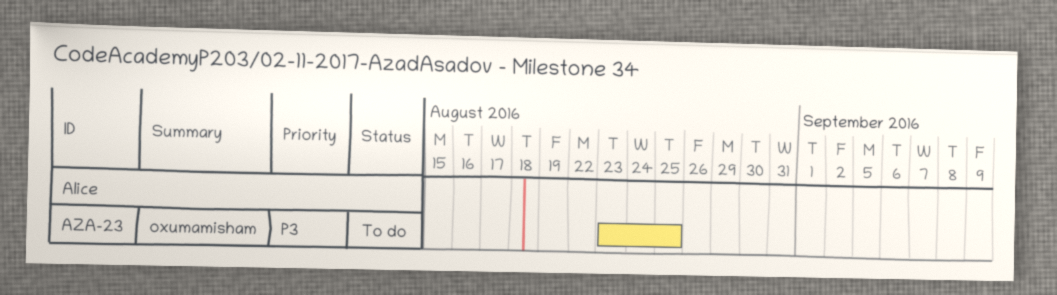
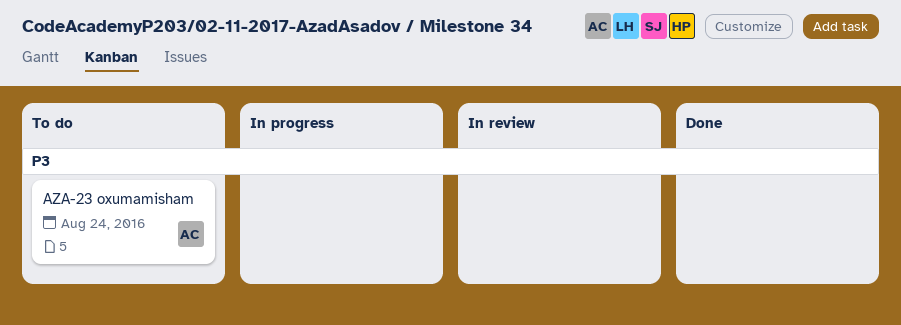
AZA-23, due: Aug 25 -> Aug 24

